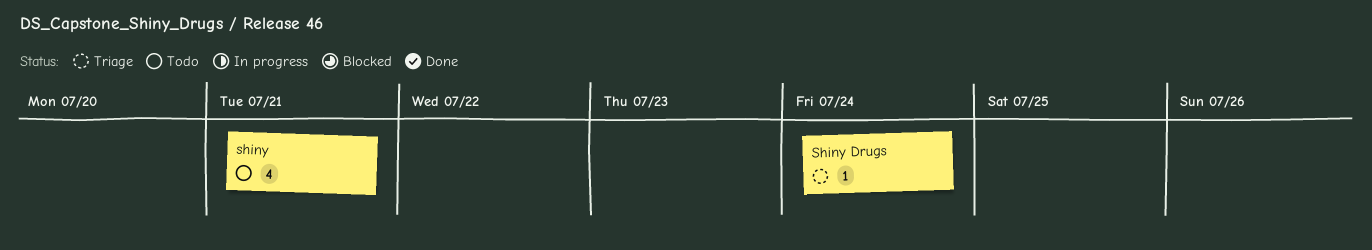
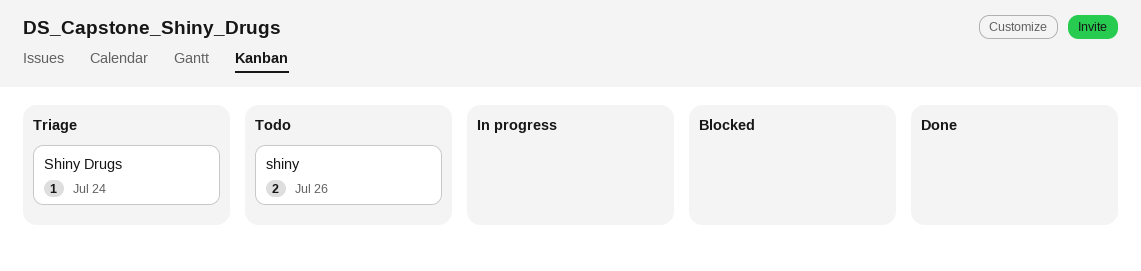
shiny, estimate: 4 -> 2
shiny, due: Jul 21 -> Jul 26

